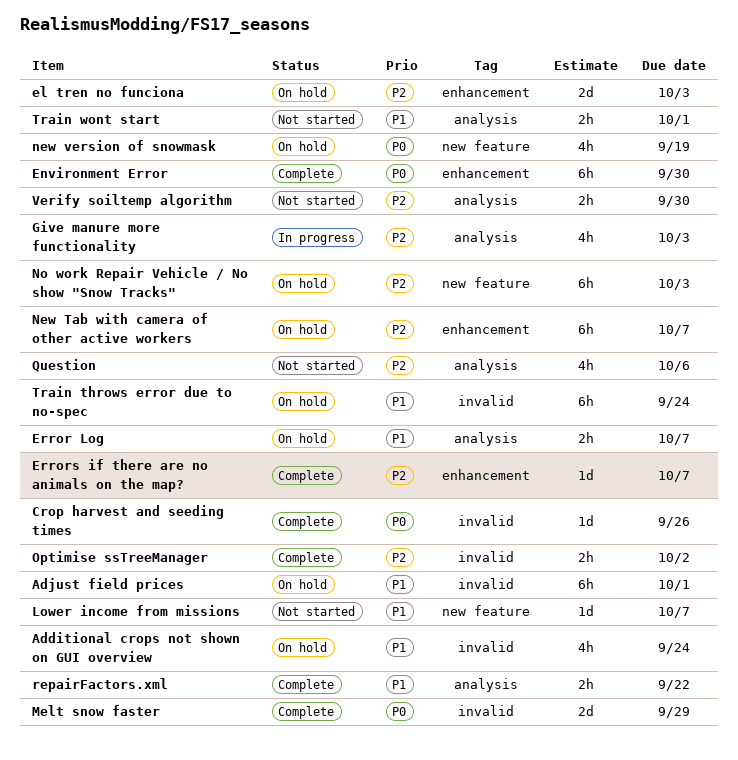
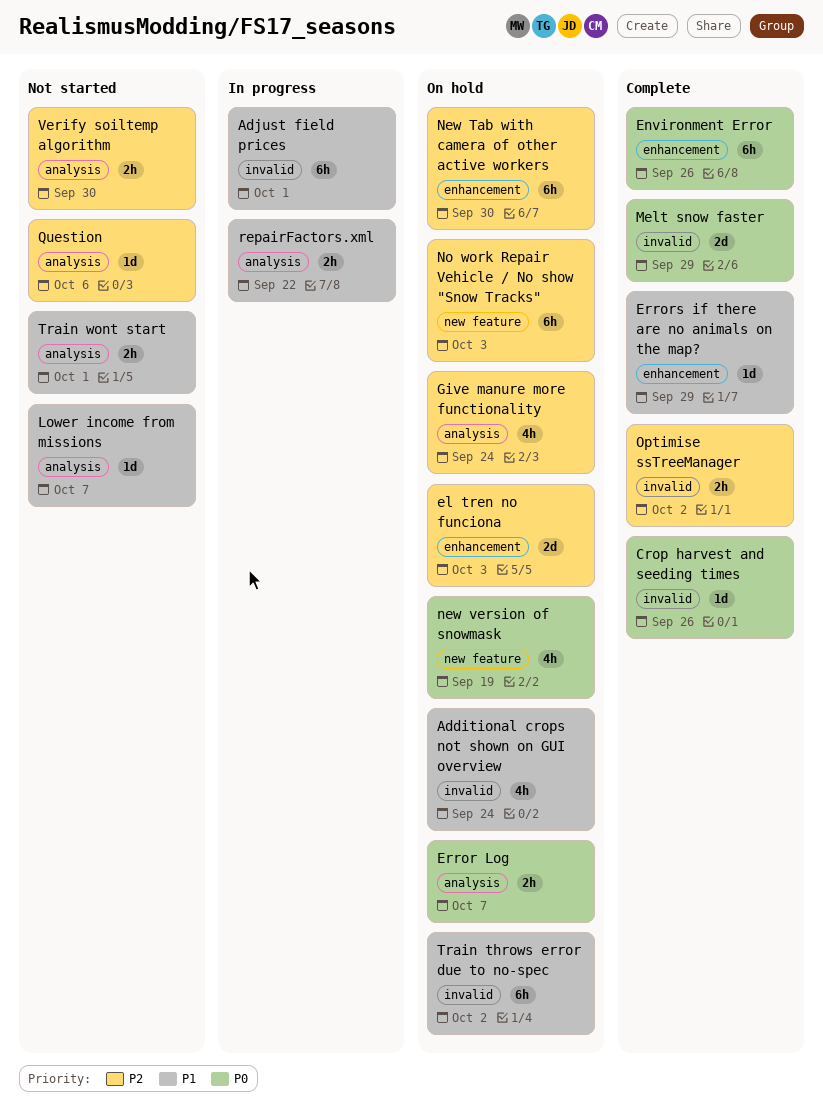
Adjust field prices, status: On hold -> In progress
Environment Error, due: Sep 30 -> Sep 26
Error Log, priority: P1 -> P0
Errors if there are no animals on the map?, priority: P2 -> P1
Errors if there are no animals on the map?, due: Oct 7 -> Sep 29
Give manure more functionality, status: In progress -> On hold
Give manure more functionality, due: Oct 3 -> Sep 24
Lower income from missions, label: new feature -> analysis
New Tab with camera of other active workers, due: Oct 7 -> Sep 30
Question, estimate: 4h -> 1d
repairFactors.xml, status: Complete -> In progress
Train throws error due to no-spec, due: Sep 24 -> Oct 2

